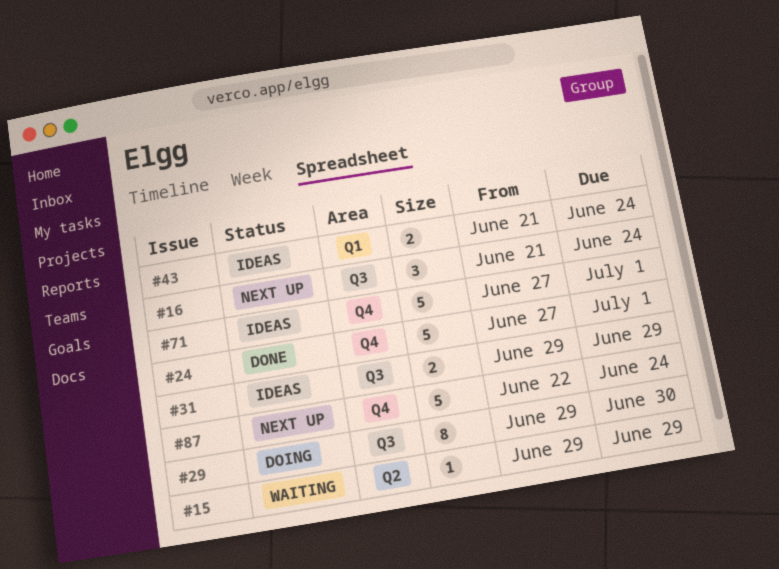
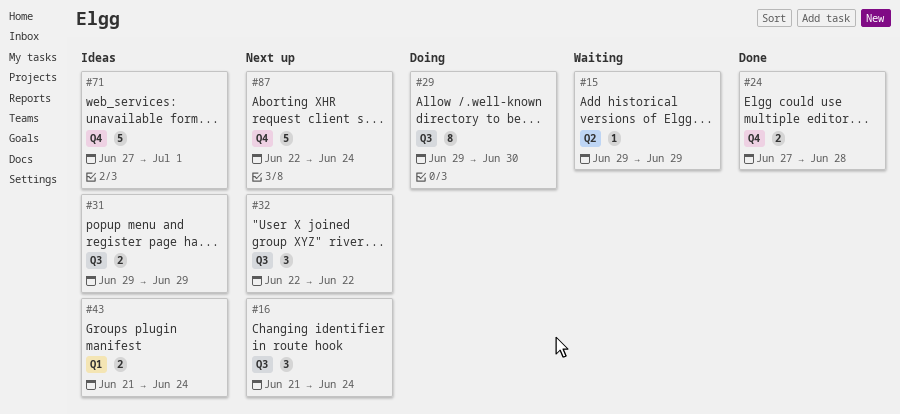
#24, estimate: 5 -> 2
#24, due: Jul 1 -> Jun 28
#32: none -> present

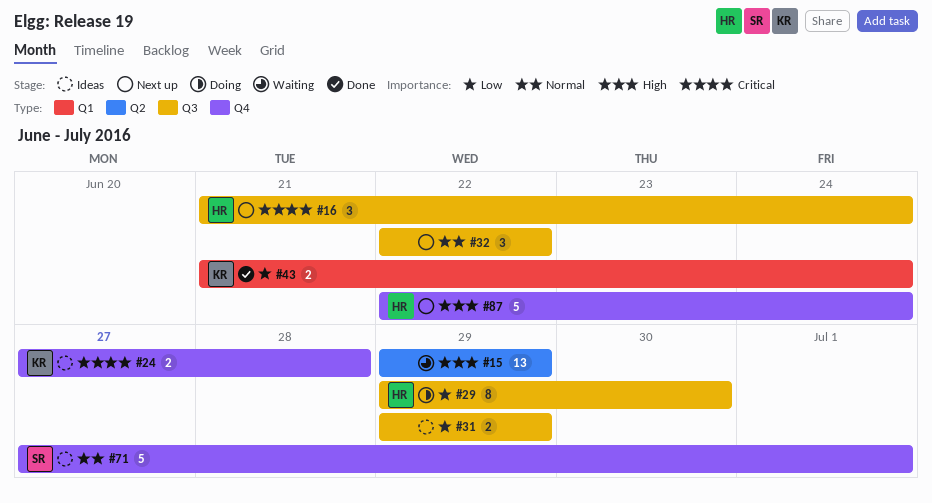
#15, estimate: 1 -> 13
#24, status: Done -> Ideas
#43, status: Ideas -> Done

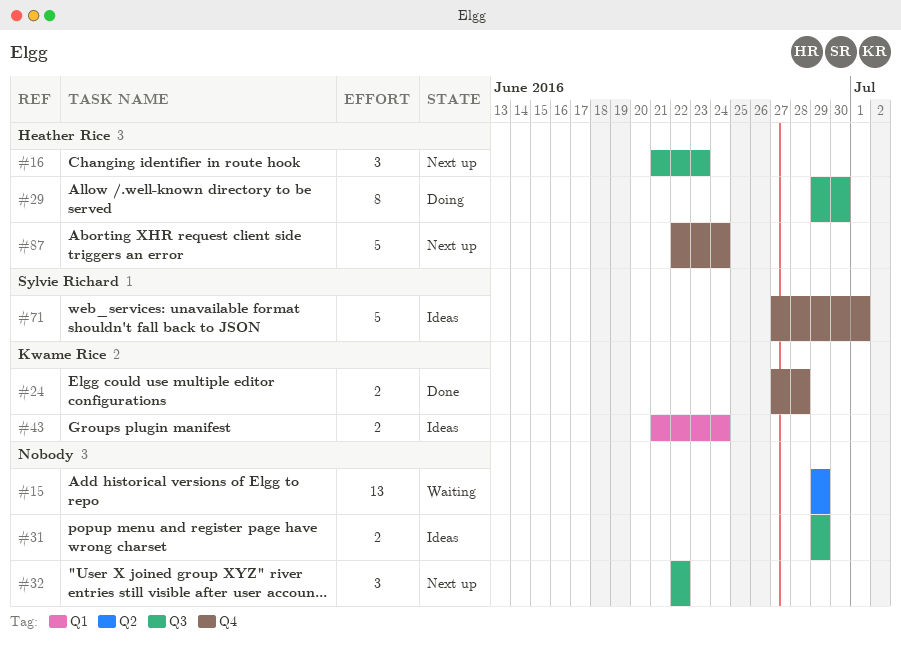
#16, due: Jun 24 -> Jun 23
#24, status: Ideas -> Done
#43, status: Done -> Ideas

